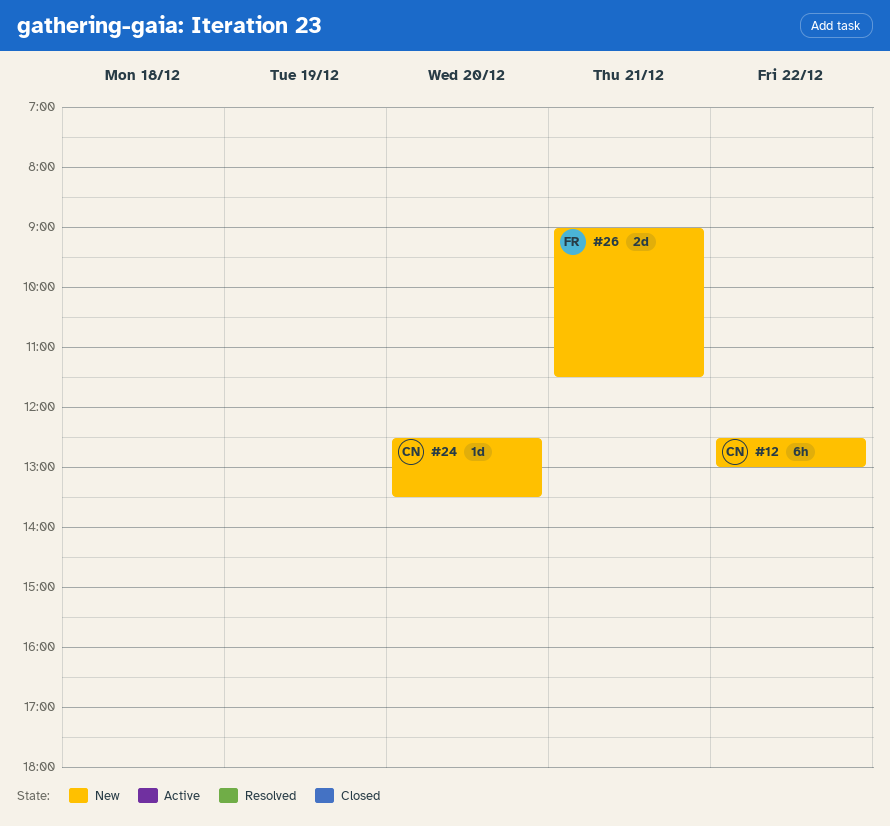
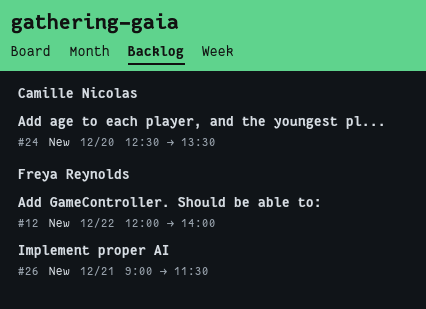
#12, owner: Camille Nicolas -> Freya Reynolds
#12, begins: 12:30 -> 12:00
#12, ends: 13:00 -> 14:00

